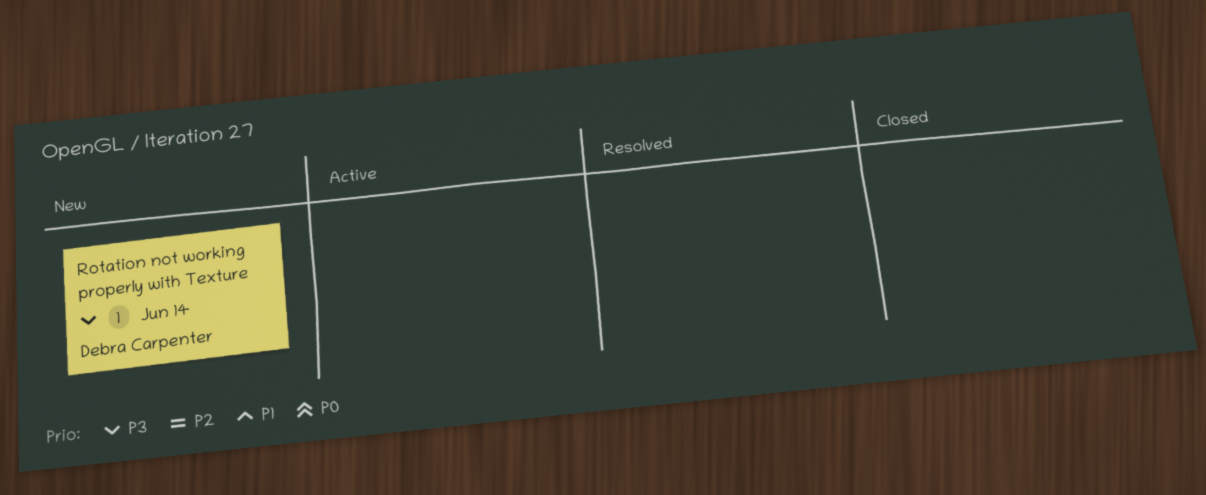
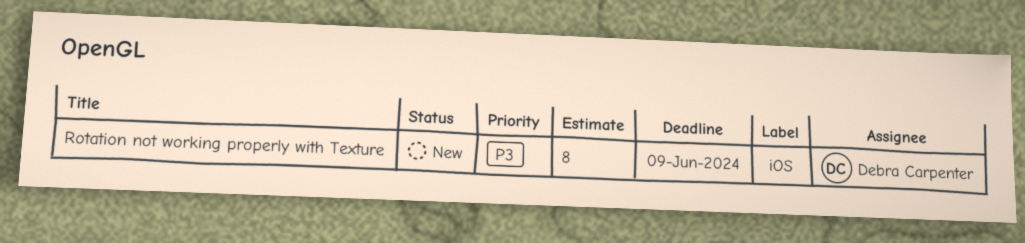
Rotation not working properly with Texture, estimate: 1 -> 8
Rotation not working properly with Texture, due: Jun 14 -> Jun 9

